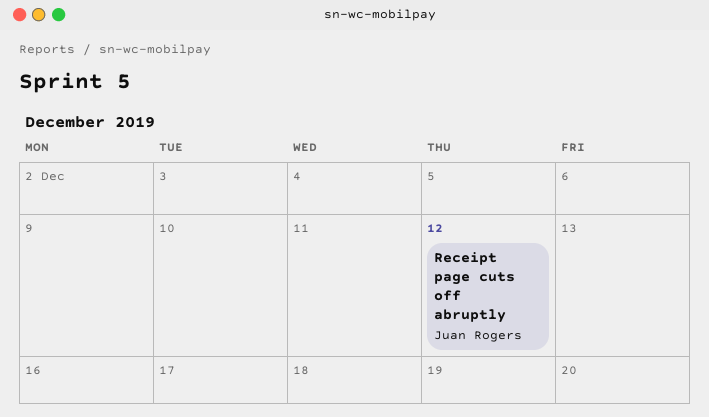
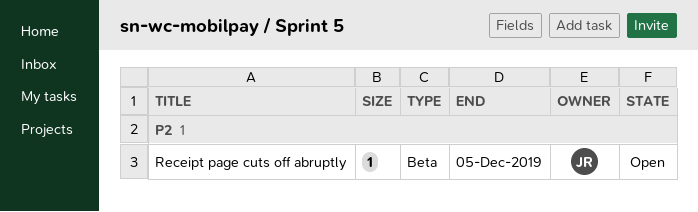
Receipt page cuts off abruptly, due: Dec 12 -> Dec 5

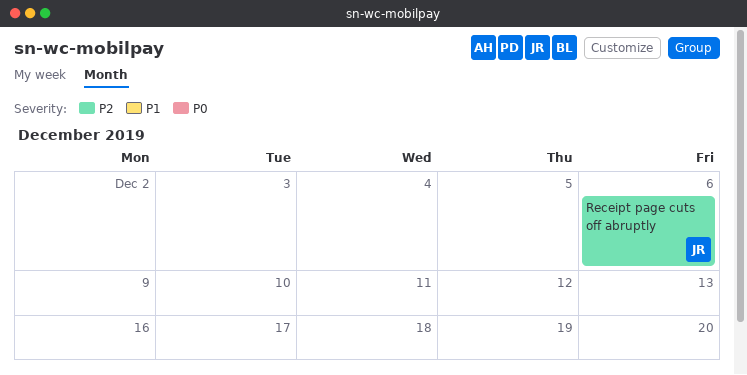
Receipt page cuts off abruptly, due: Dec 5 -> Dec 6

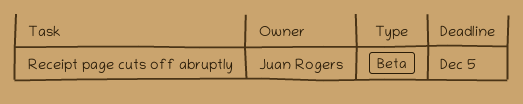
Receipt page cuts off abruptly, due: Dec 6 -> Dec 5

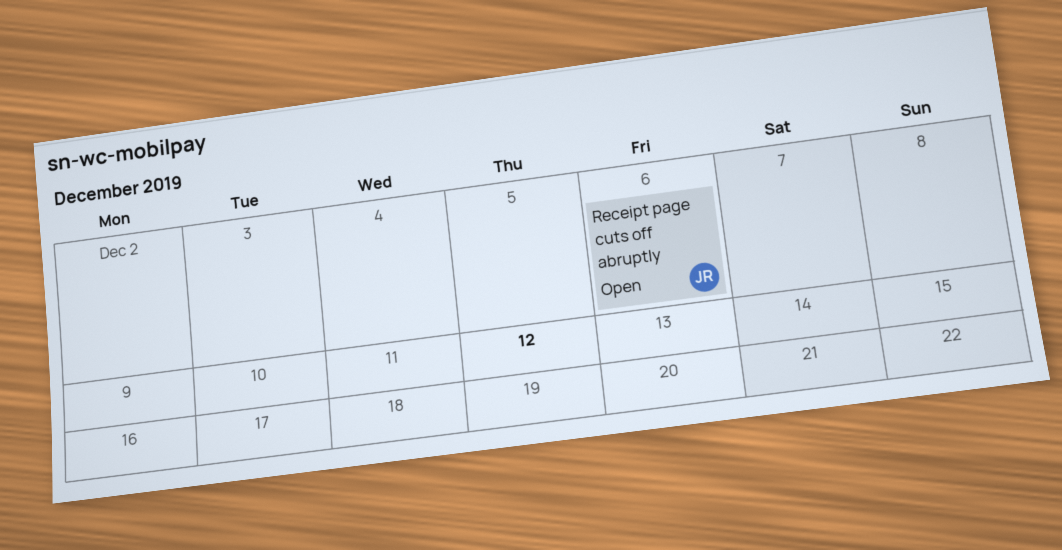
Receipt page cuts off abruptly, due: Dec 5 -> Dec 6

